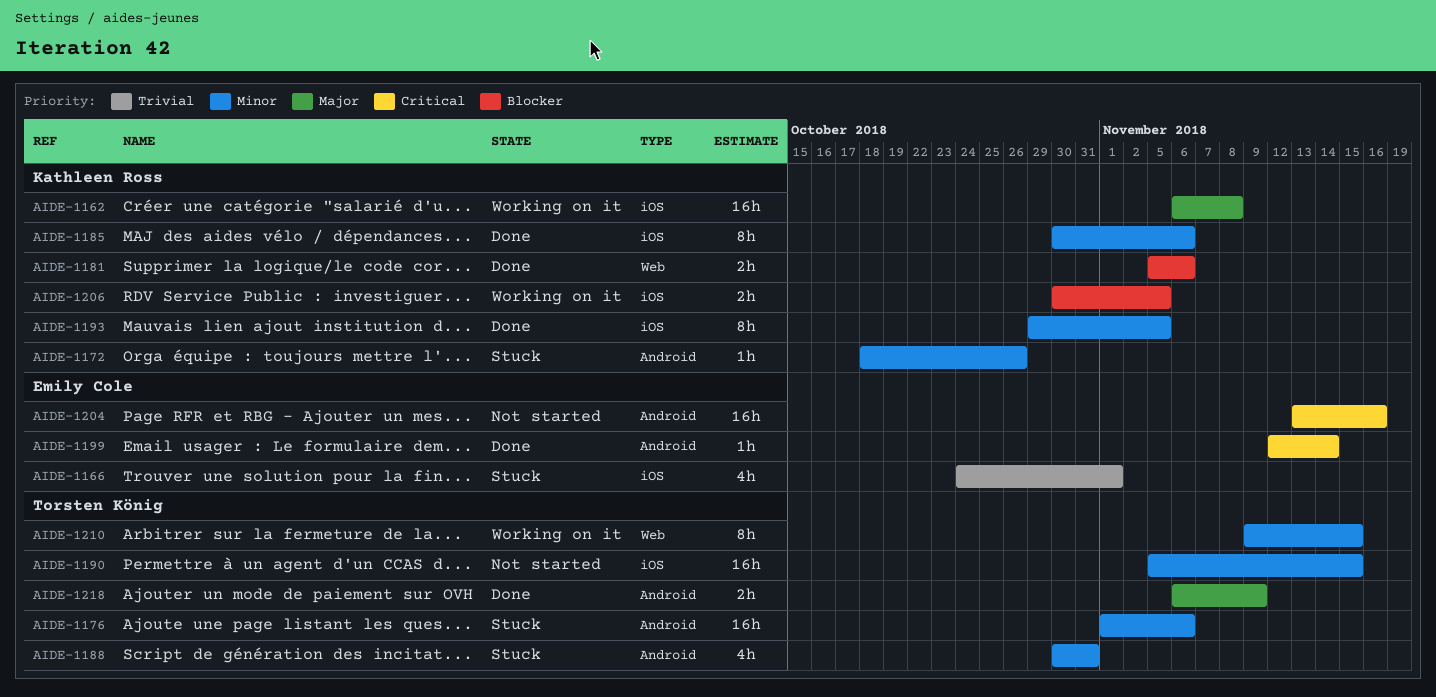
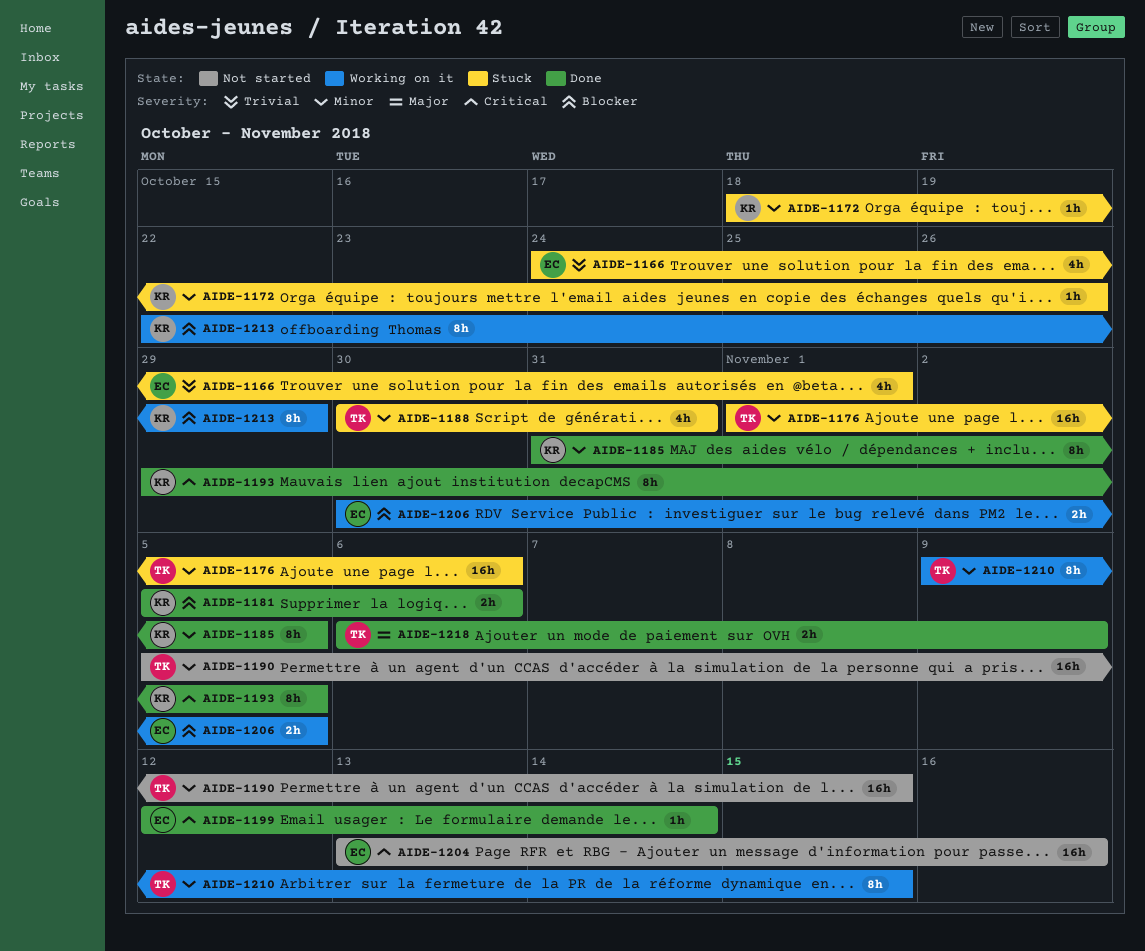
AIDE-1162: present -> none
AIDE-1185, start: Oct 30 -> Oct 31
AIDE-1185, due: Nov 6 -> Nov 5
AIDE-1193, priority: Minor -> Critical
AIDE-1206, owner: Kathleen Ross -> Emily Cole
AIDE-1213: none -> present

